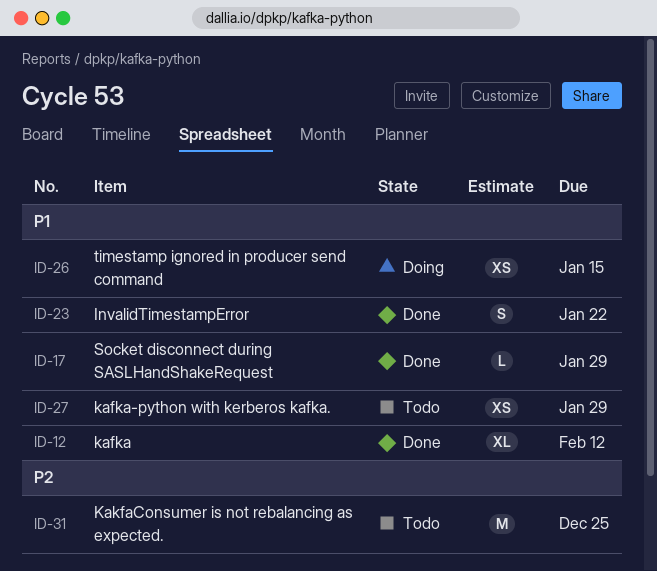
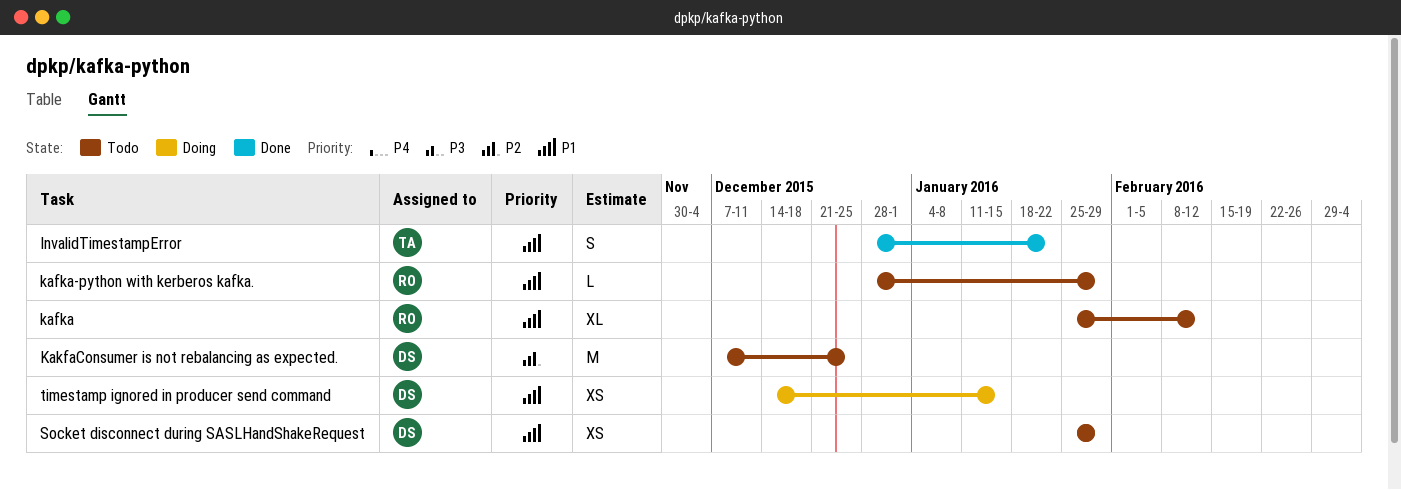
kafka, status: Done -> Todo
kafka-python with kerberos kafka., estimate: XS -> L
Socket disconnect during SASLHandShakeRequest, status: Done -> Todo
Socket disconnect during SASLHandShakeRequest, estimate: L -> XS

